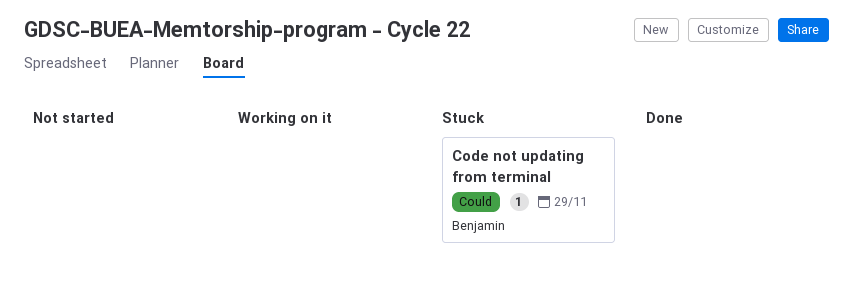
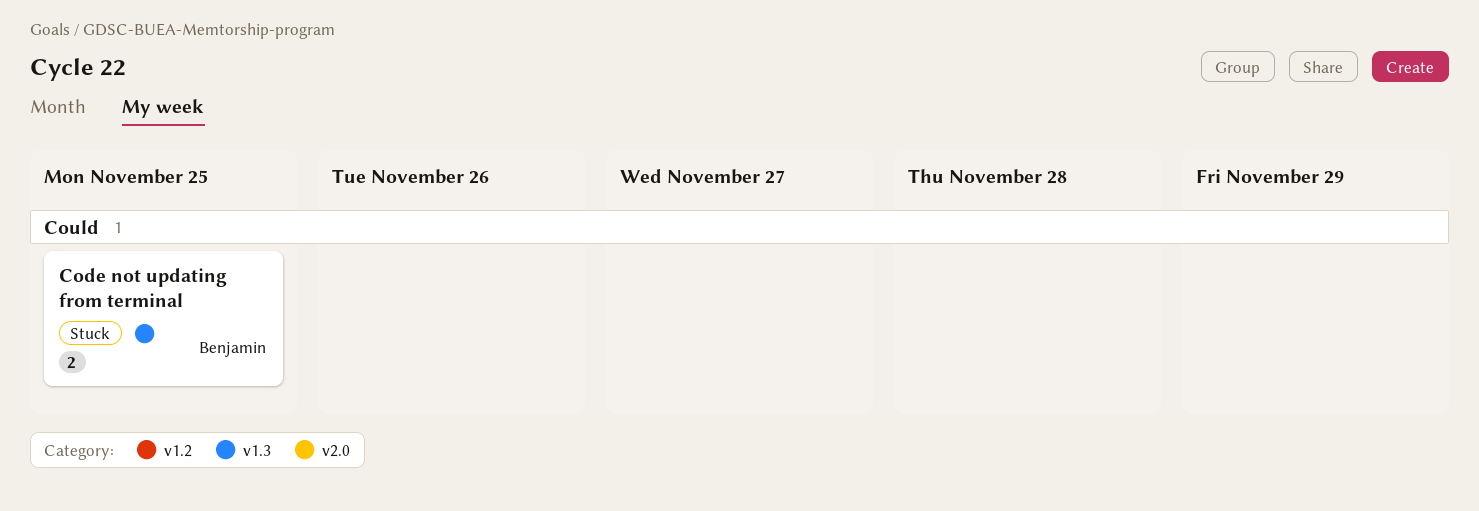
Code not updating from terminal, estimate: 1 -> 2
Code not updating from terminal, due: Nov 29 -> Nov 25

